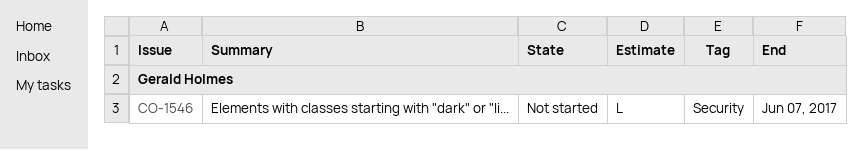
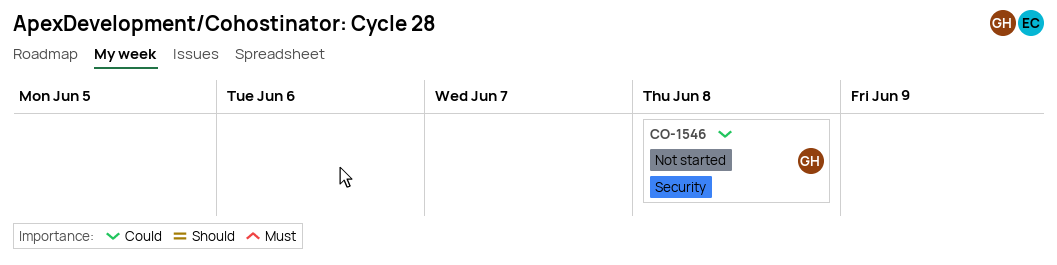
CO-1546, due: Jun 7 -> Jun 8

